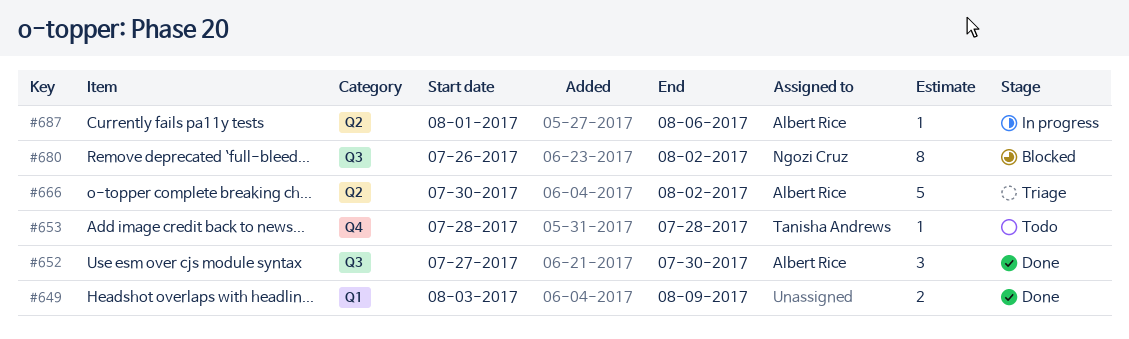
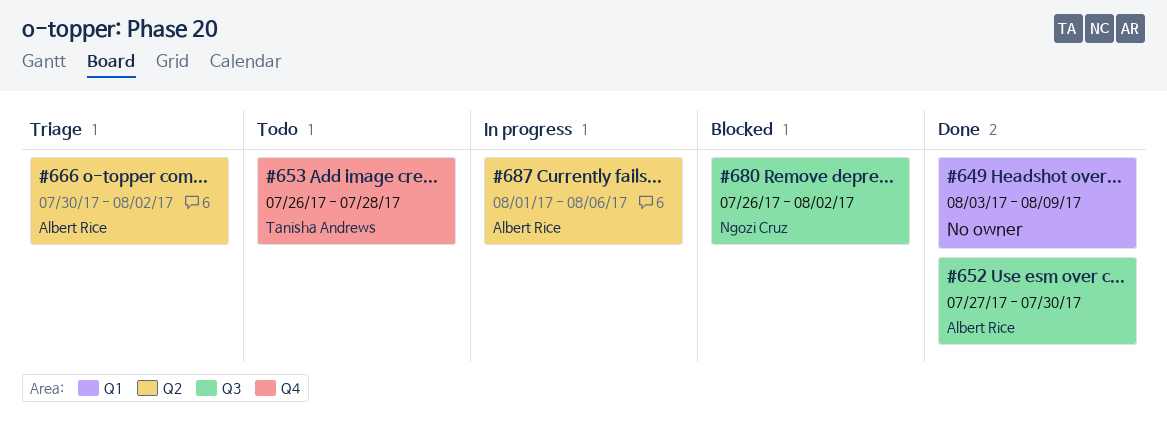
#653, start: Jul 28 -> Jul 26

